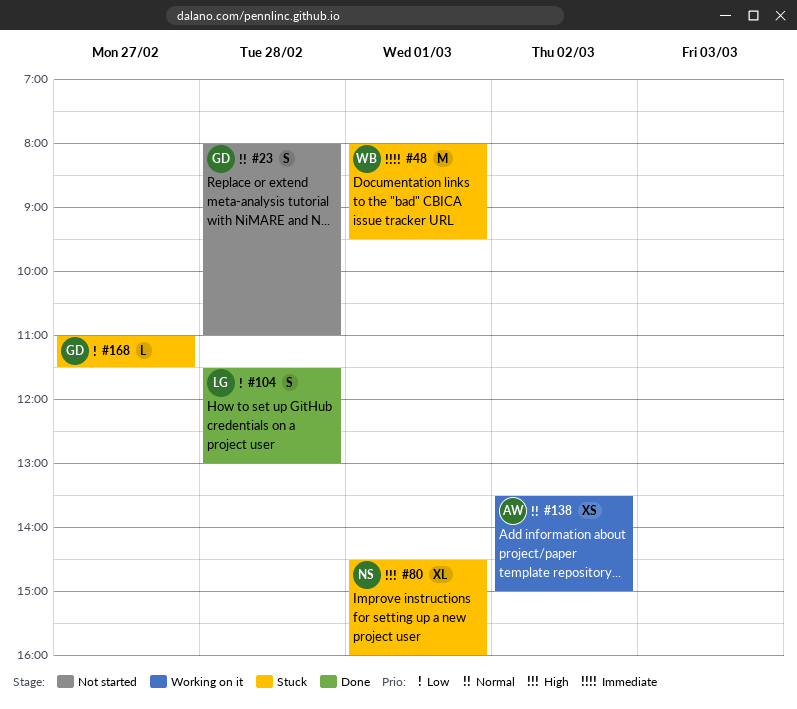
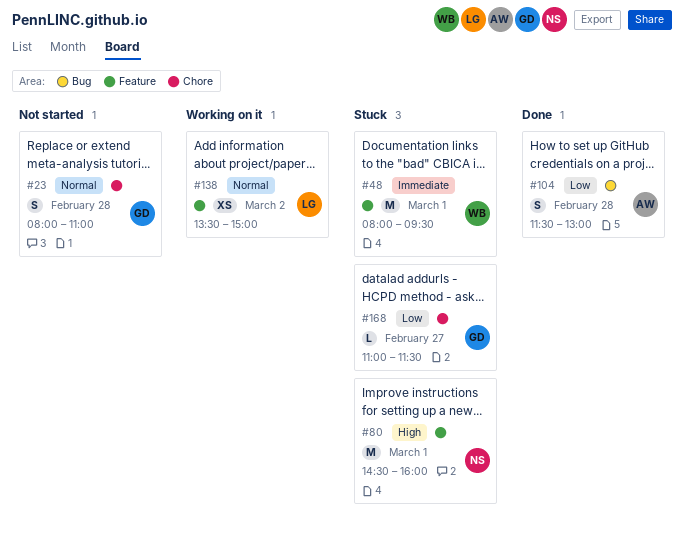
#80, estimate: XL -> M
#104, owner: LG -> AW
#138, owner: AW -> LG

